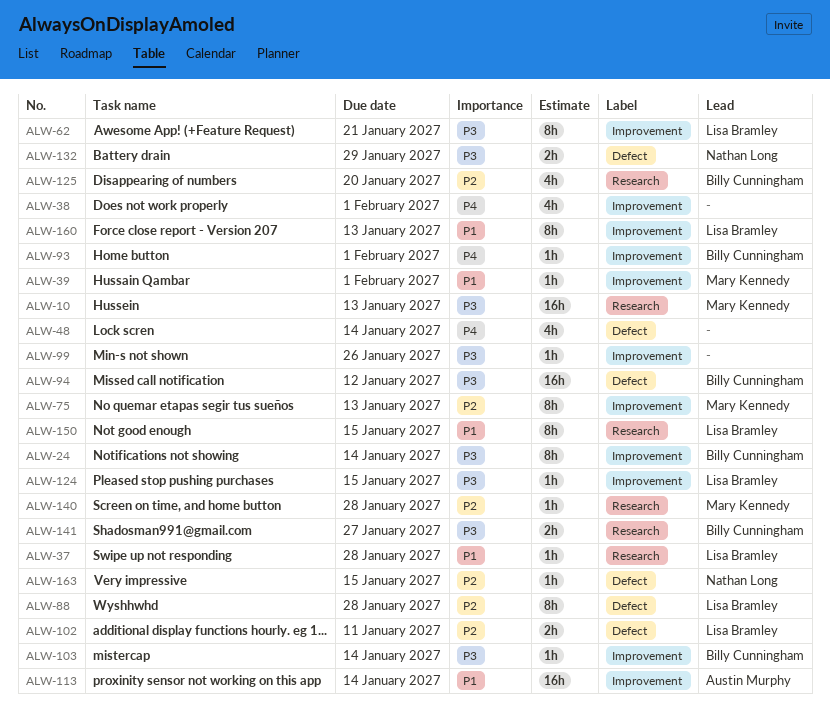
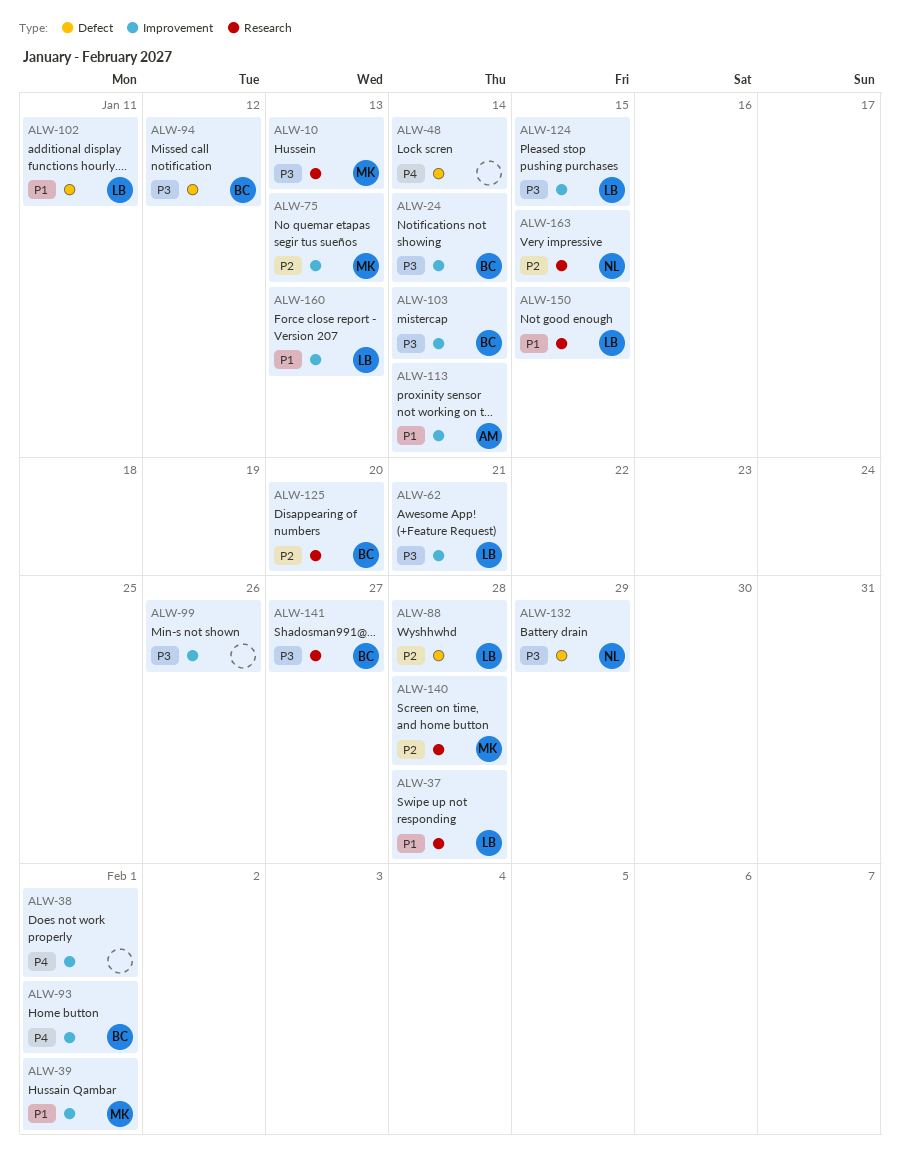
ALW-102, priority: P2 -> P1
ALW-163, label: Defect -> Research

